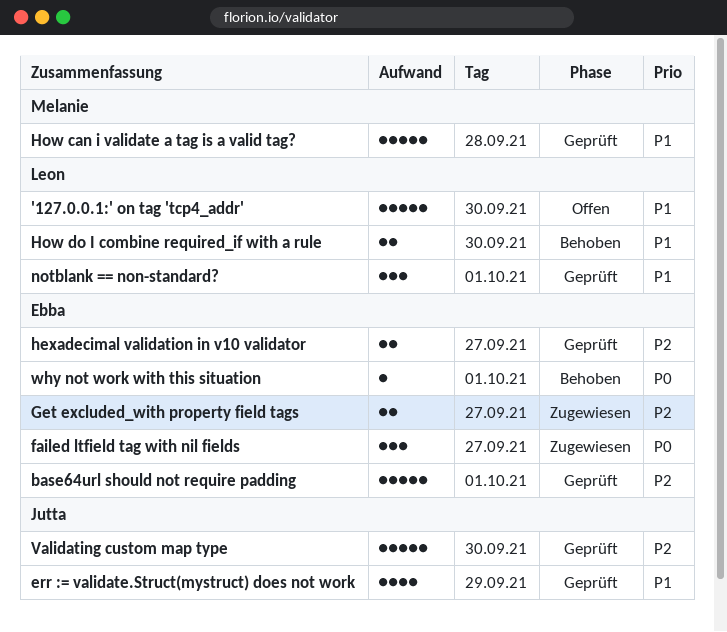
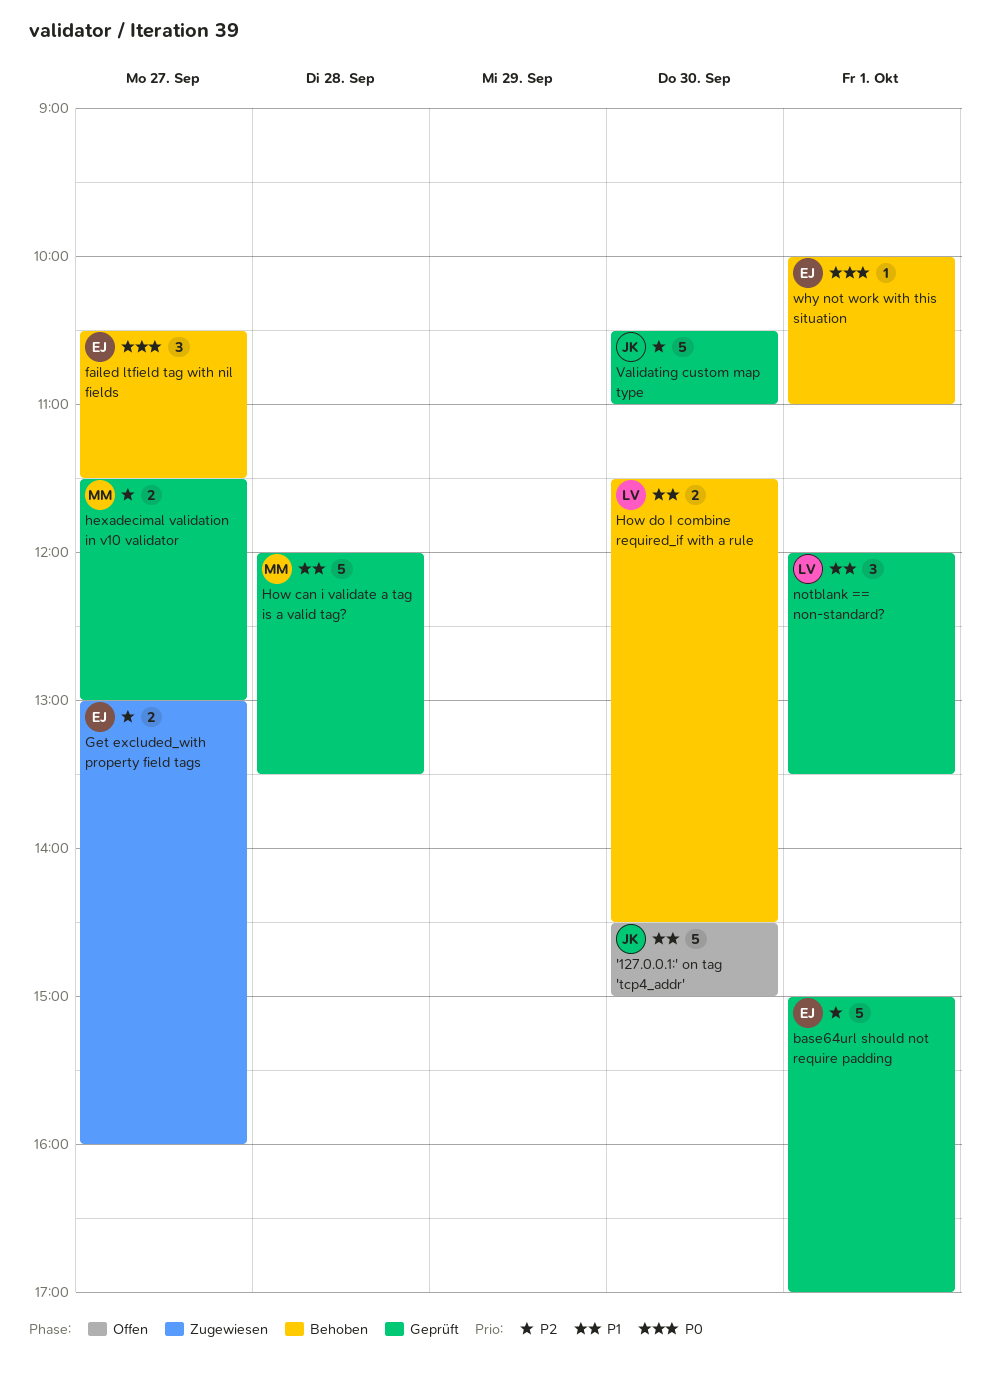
'127.0.0.1:' on tag 'tcp4_addr', owner: Leon -> Jutta
err := validate.Struct(mystruct) does not work: present -> none
failed ltfield tag with nil fields, status: Zugewiesen -> Behoben
hexadecimal validation in v10 validator, owner: Ebba -> Melanie

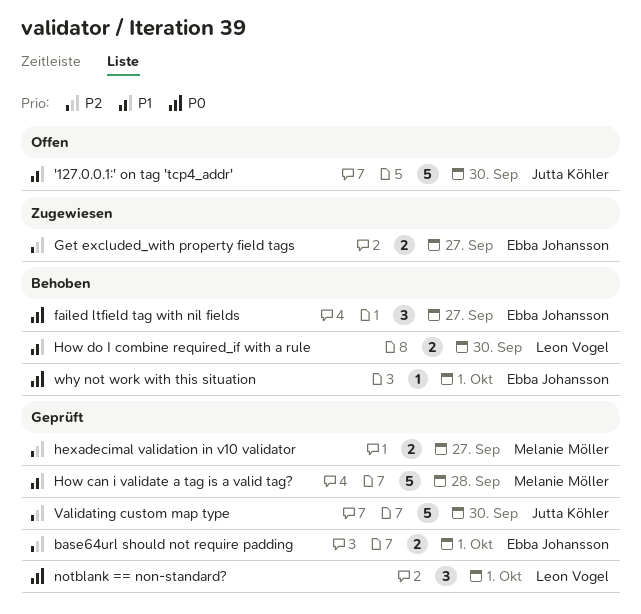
base64url should not require padding, estimate: 5 -> 2
notblank == non-standard?, priority: P1 -> P0

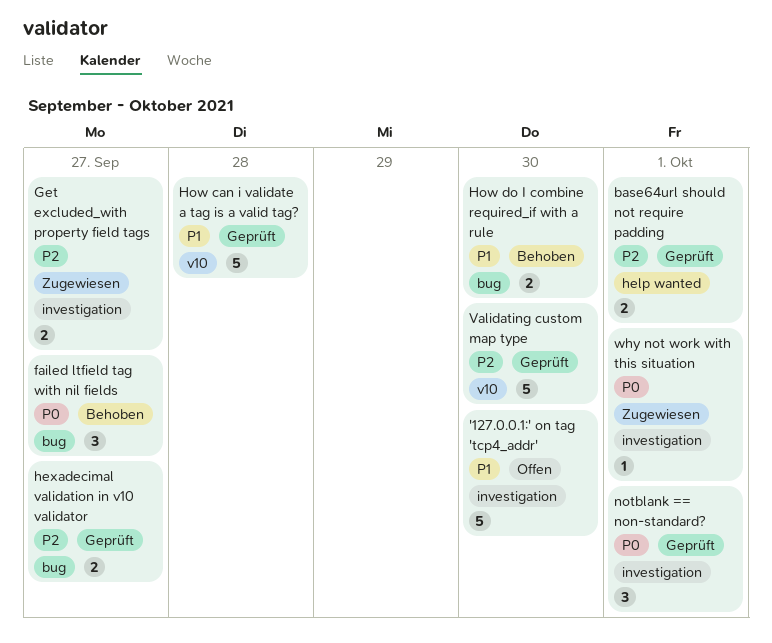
why not work with this situation, status: Behoben -> Zugewiesen

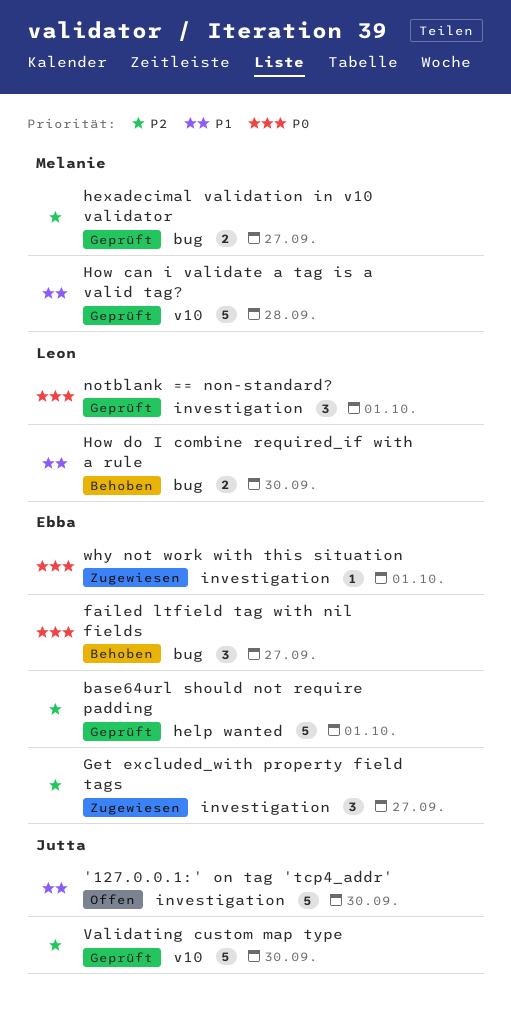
base64url should not require padding, estimate: 2 -> 5
Get excluded_with property field tags, estimate: 2 -> 3

